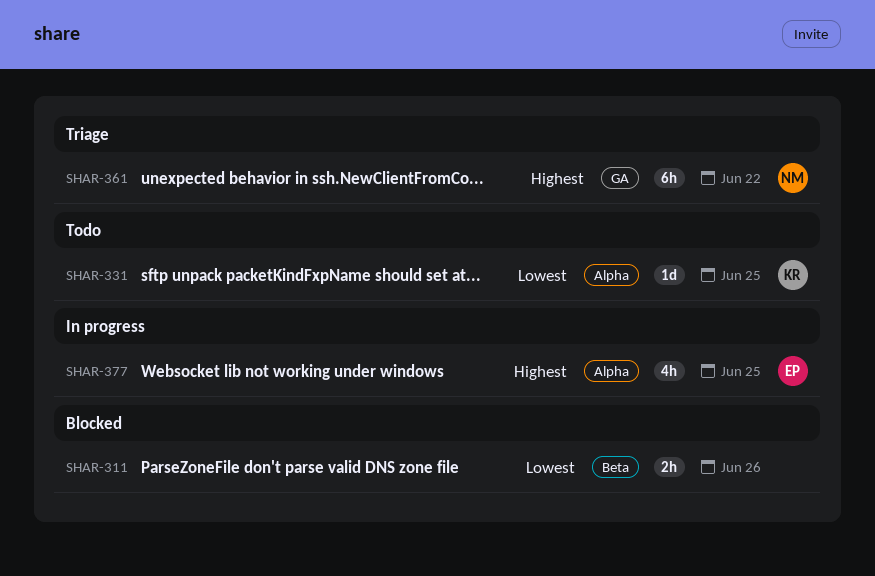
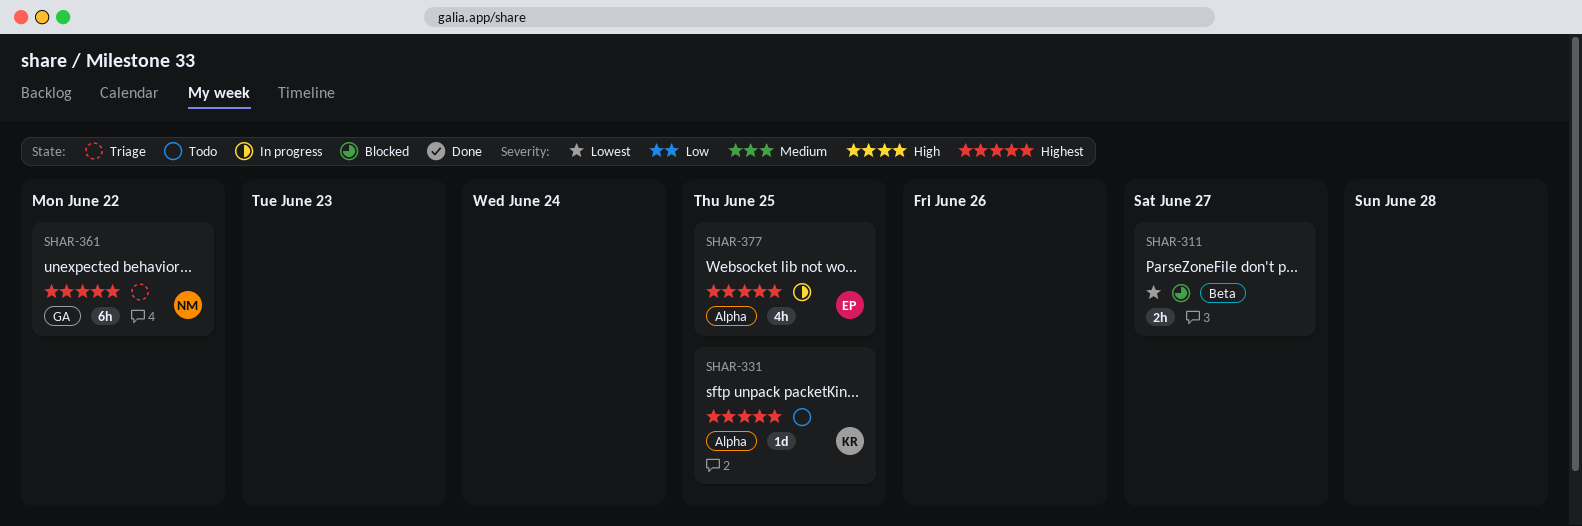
SHAR-311, due: Jun 26 -> Jun 27
SHAR-331, priority: Lowest -> Highest

